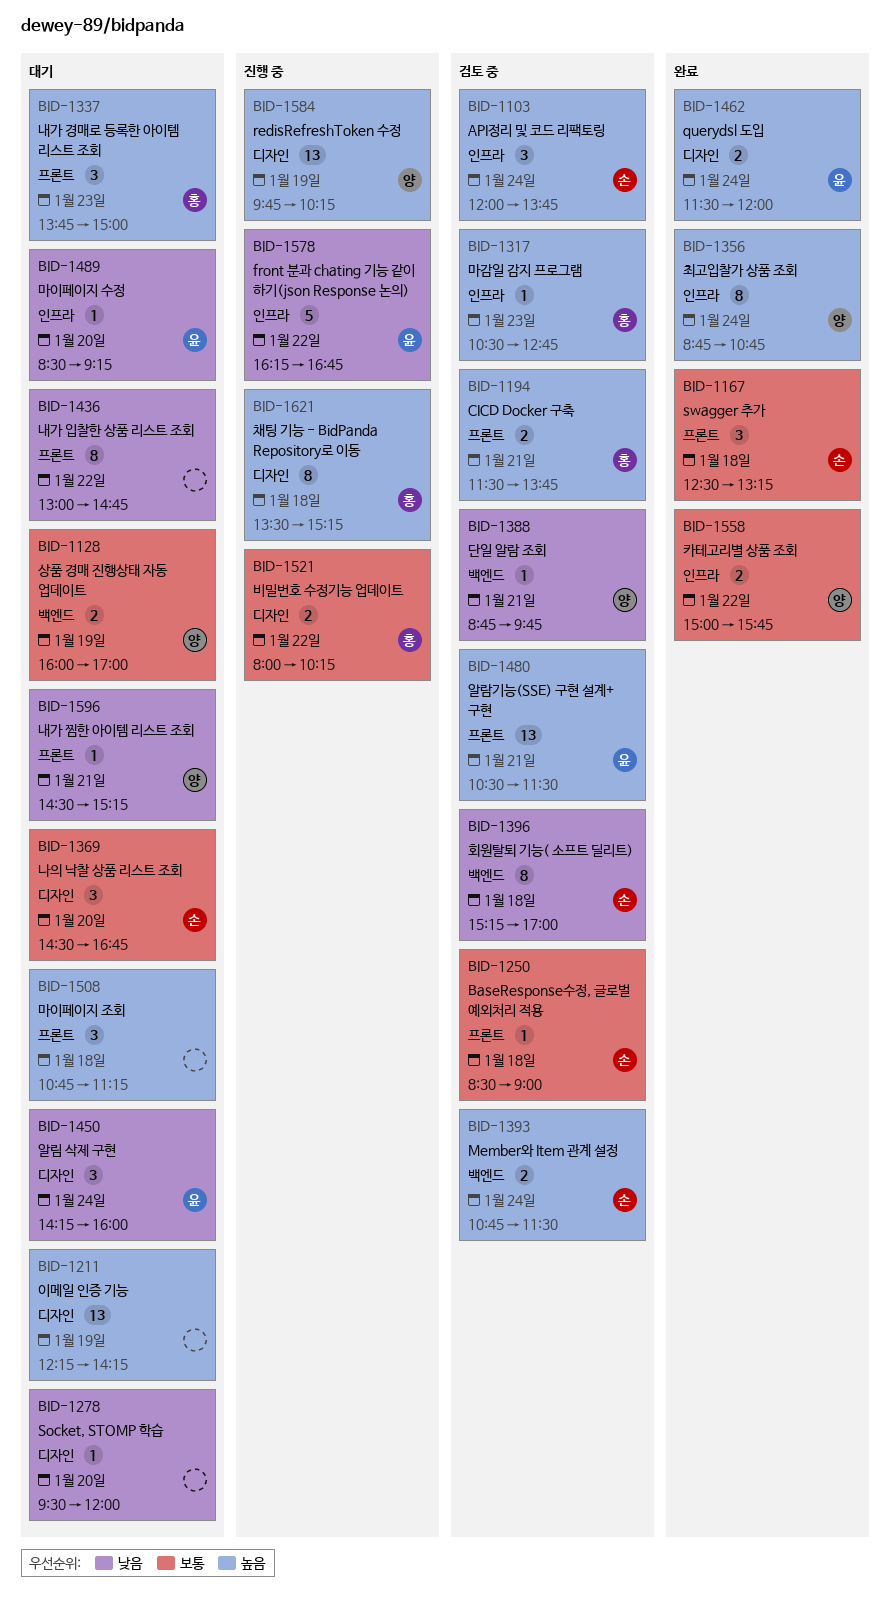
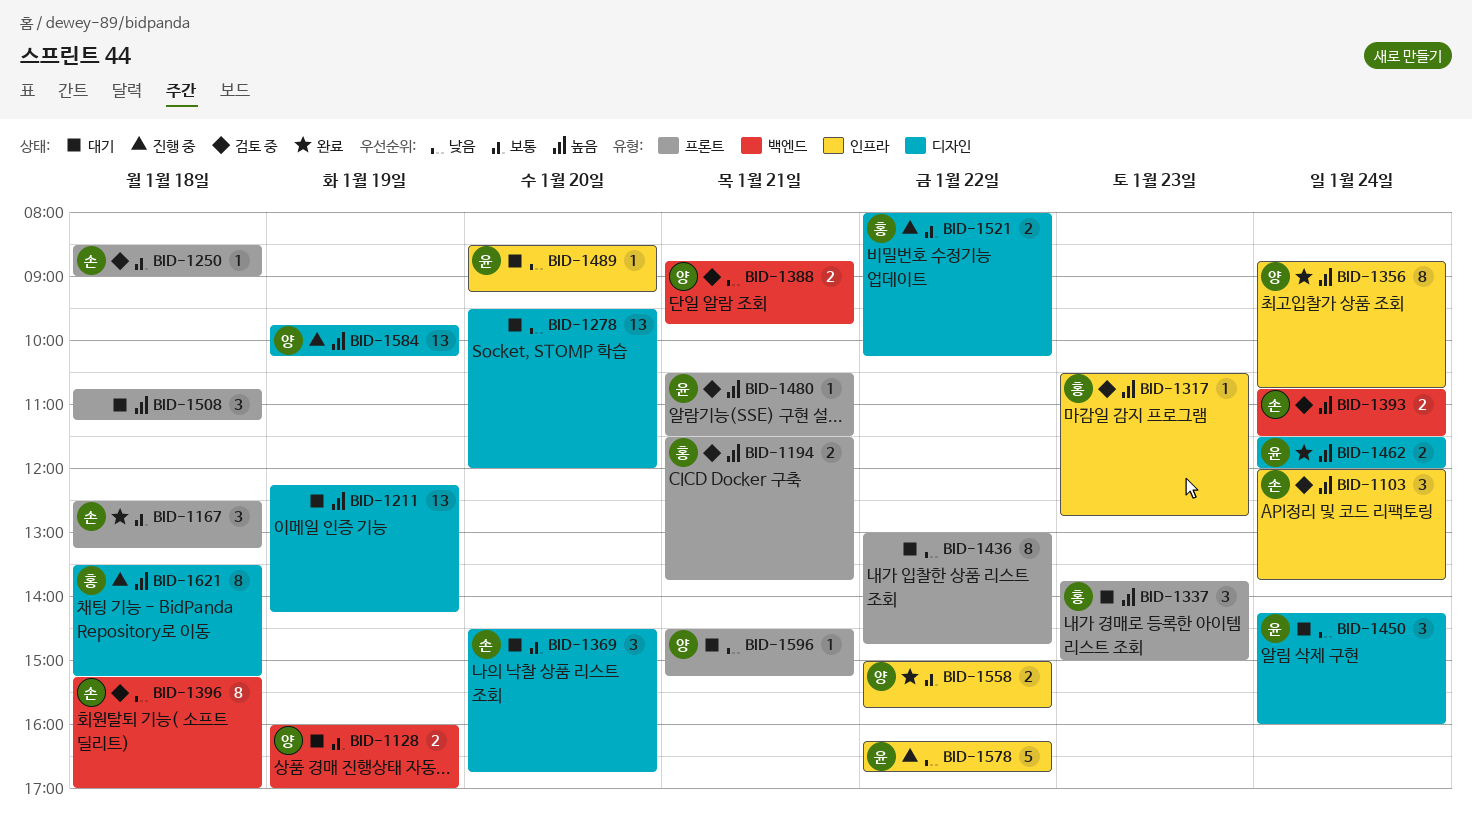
BID-1278, estimate: 1 -> 13
BID-1388, estimate: 1 -> 2
BID-1480, estimate: 13 -> 1

